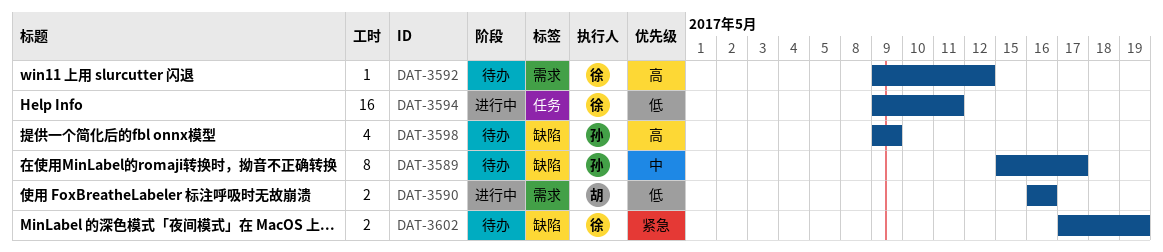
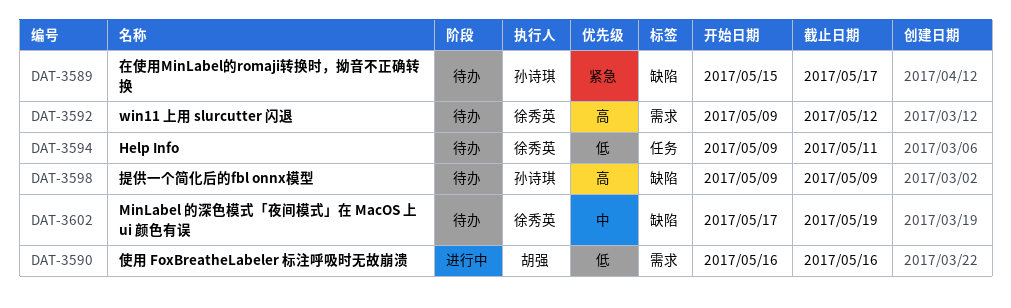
DAT-3589, priority: 中 -> 紧急
DAT-3594, status: 进行中 -> 待办
DAT-3602, priority: 紧急 -> 中

